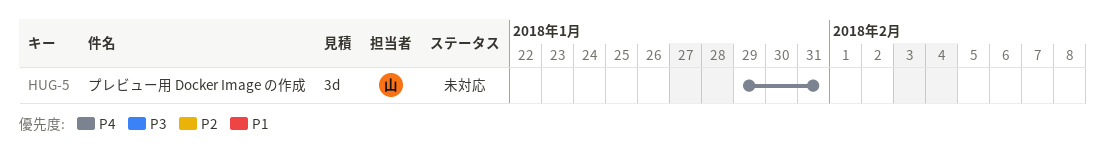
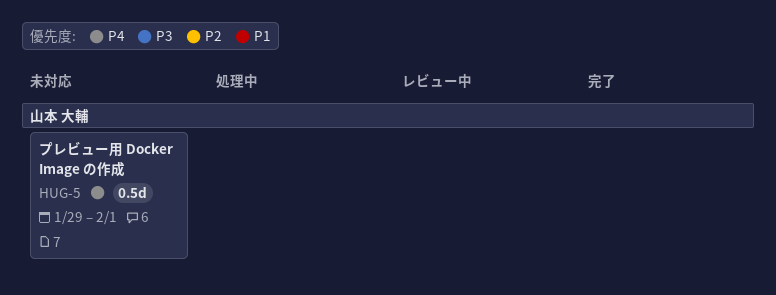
HUG-5, estimate: 3d -> 0.5d
HUG-5, due: Jan 31 -> Feb 1

